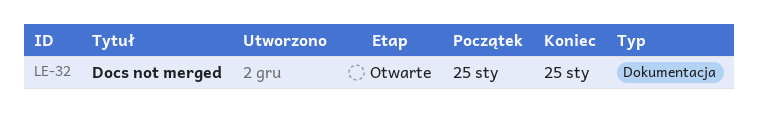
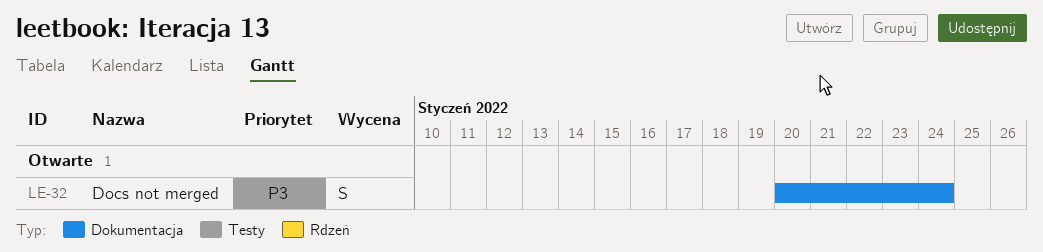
LE-32, start: Jan 25 -> Jan 20
LE-32, due: Jan 25 -> Jan 24

